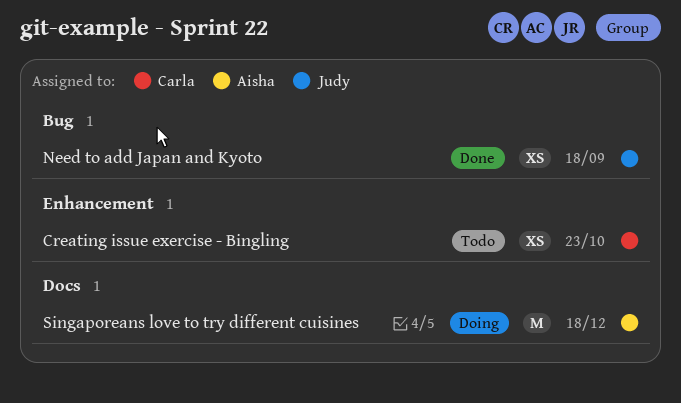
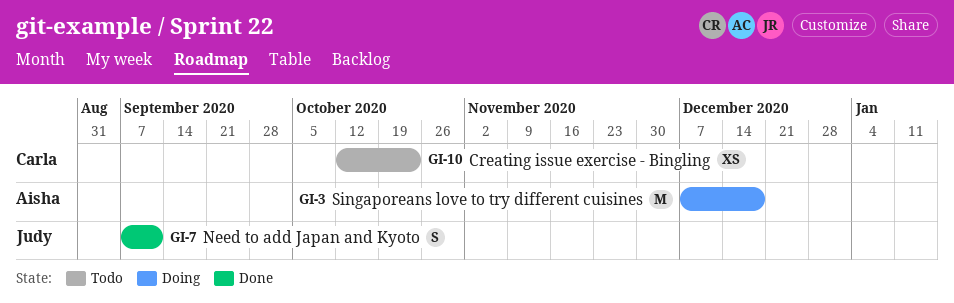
Need to add Japan and Kyoto, estimate: XS -> S
Need to add Japan and Kyoto, due: Sep 18 -> Sep 11

